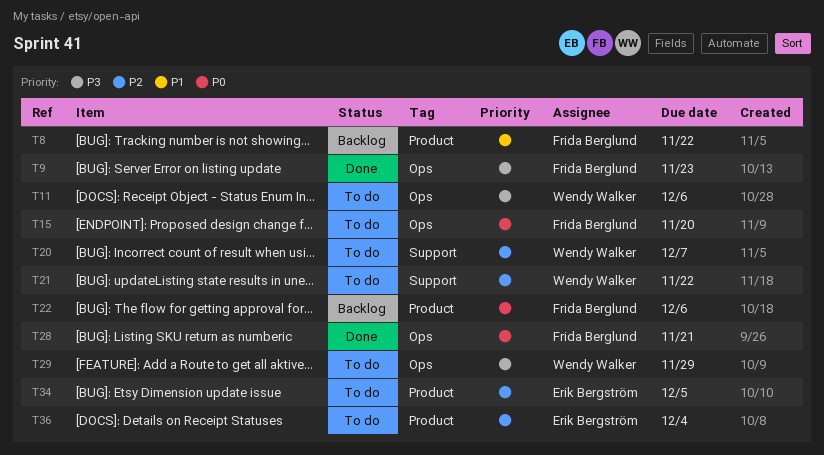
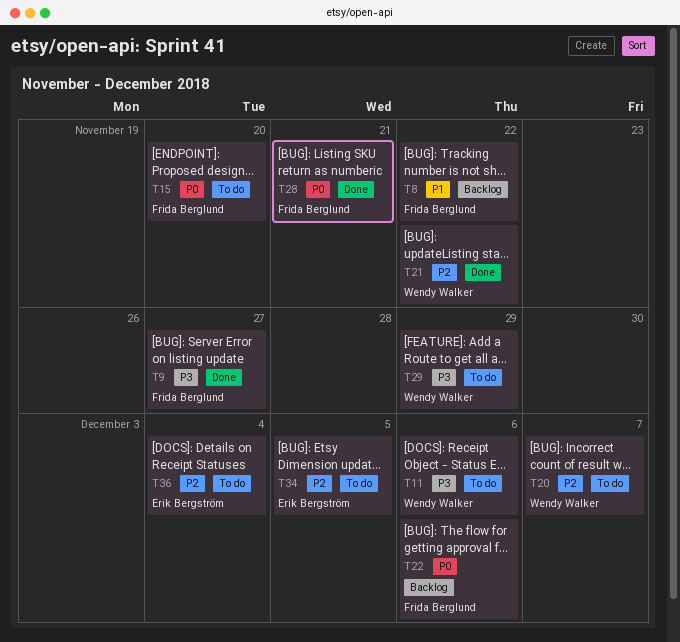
T9, due: Nov 23 -> Nov 27
T21, status: To do -> Done

